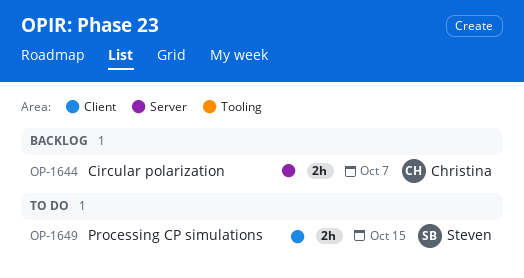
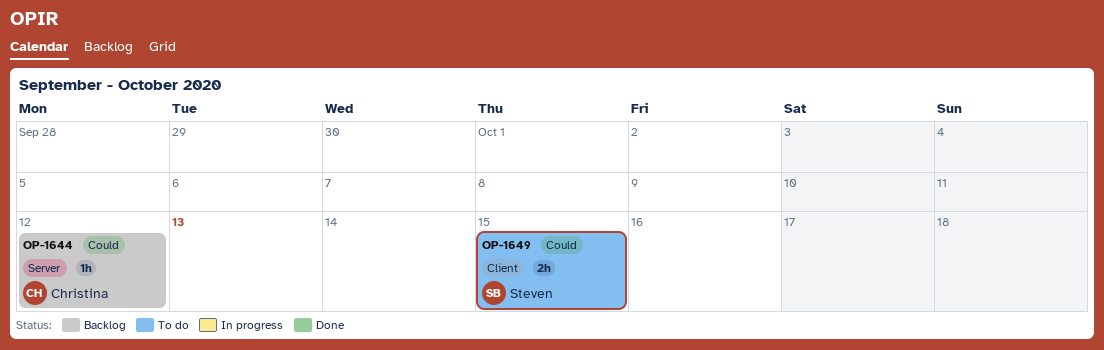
OP-1644, estimate: 2h -> 1h
OP-1644, due: Oct 7 -> Oct 12

